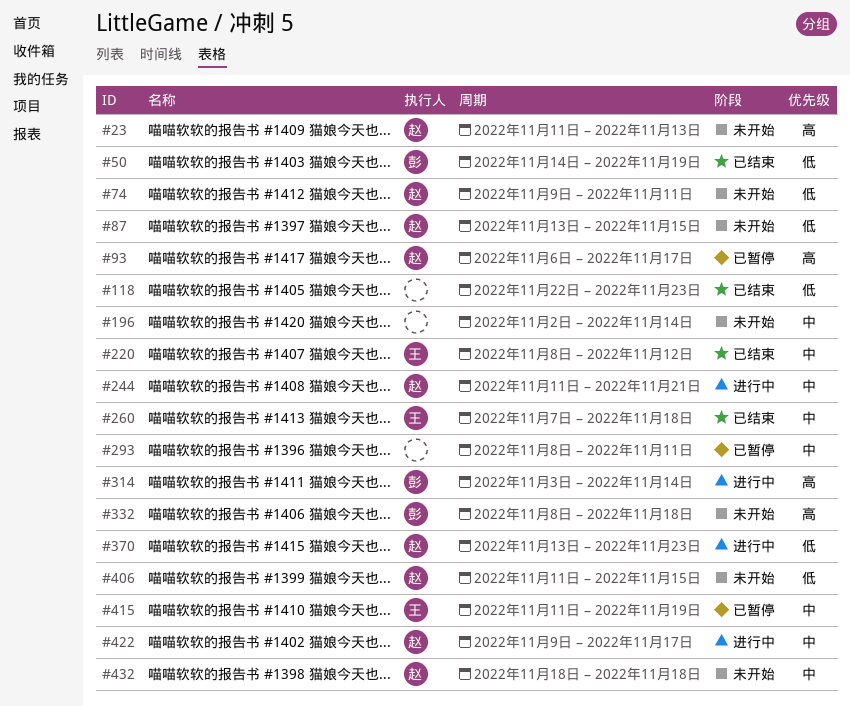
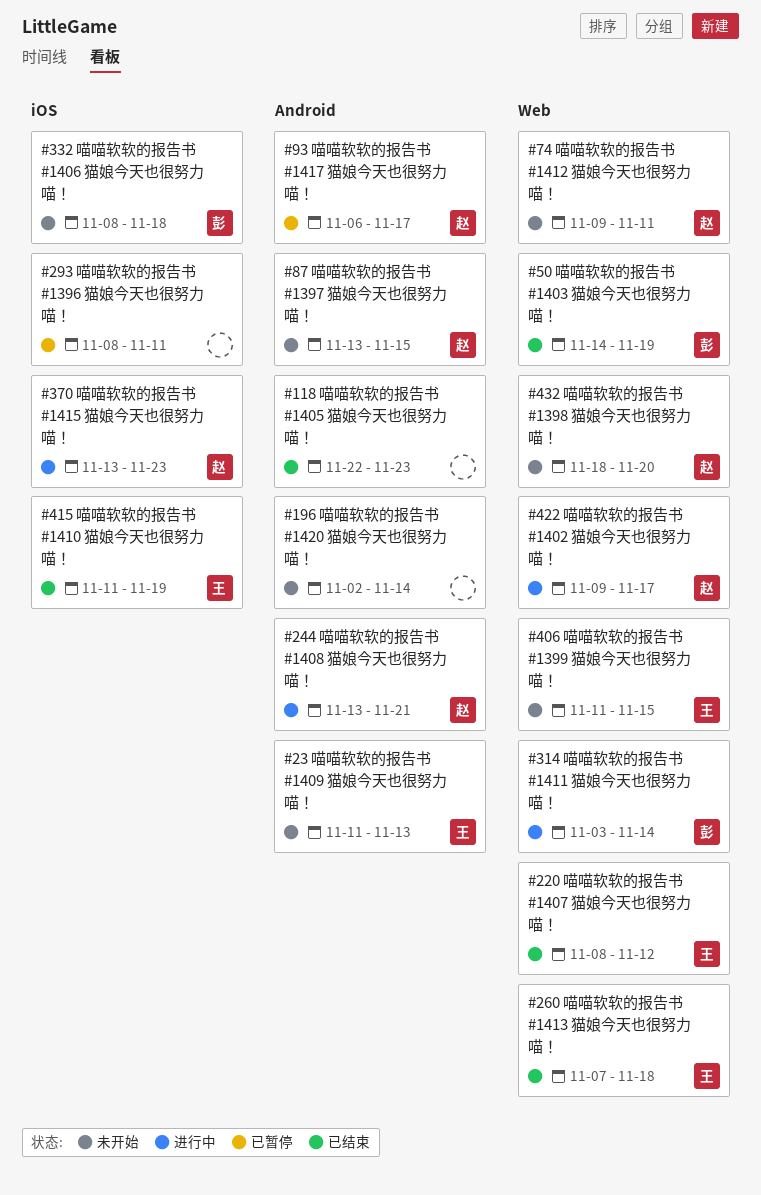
#23, owner: 赵 -> 王
#244, start: Nov 11 -> Nov 13
#406, owner: 赵 -> 王
#415, status: 已暂停 -> 已结束
#432, due: Nov 18 -> Nov 20

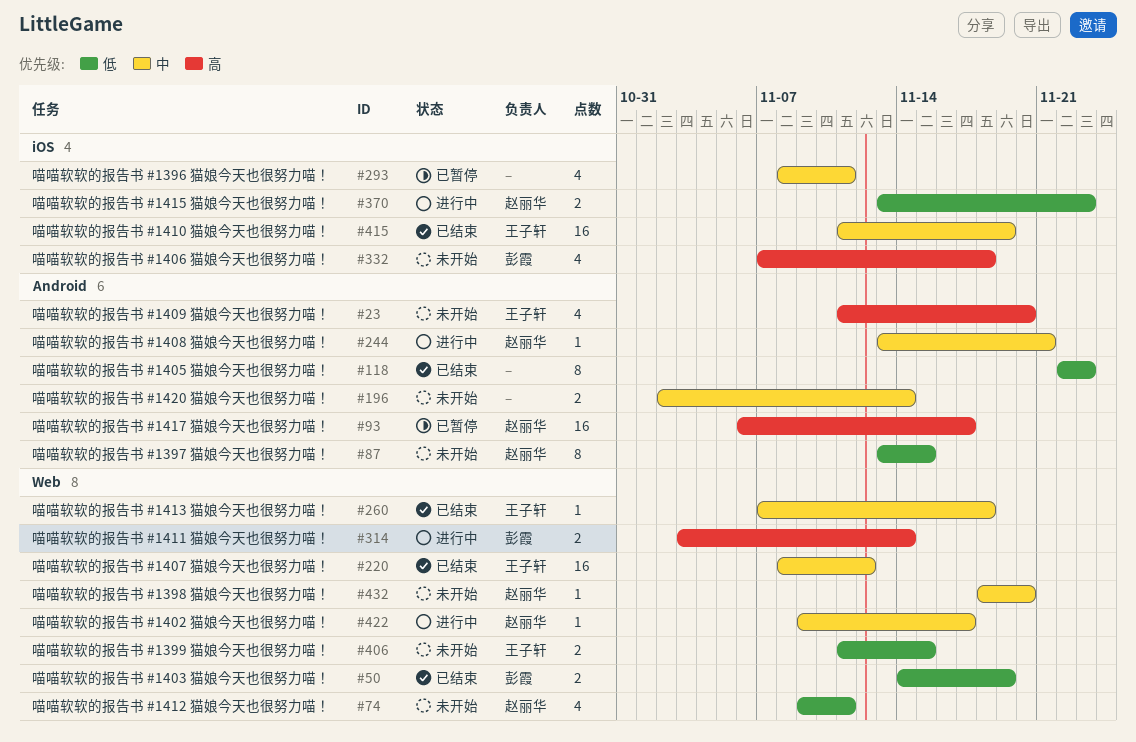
#23, due: Nov 13 -> Nov 20
#332, start: Nov 8 -> Nov 7

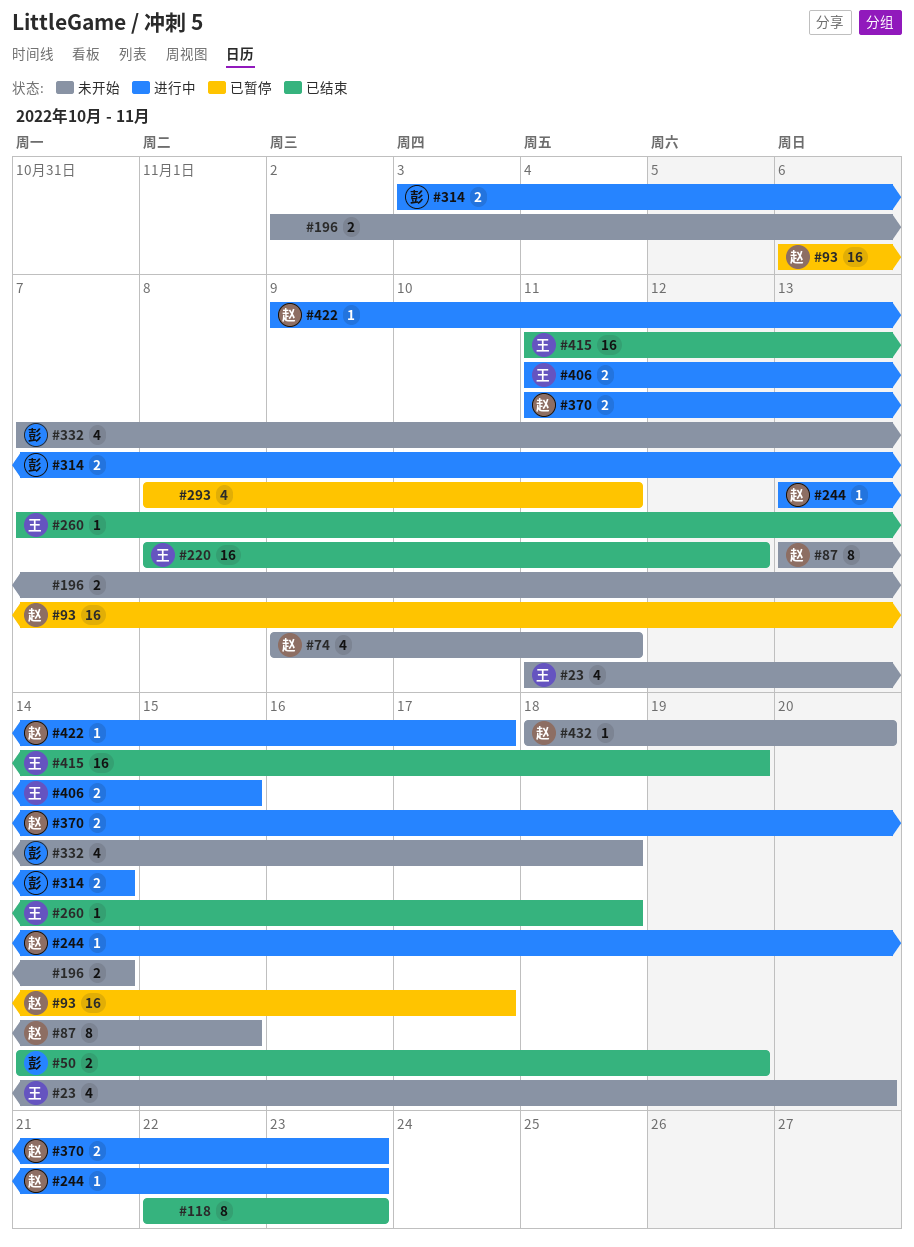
#244, due: Nov 21 -> Nov 23
#370, start: Nov 13 -> Nov 11
#406, status: 未开始 -> 进行中

